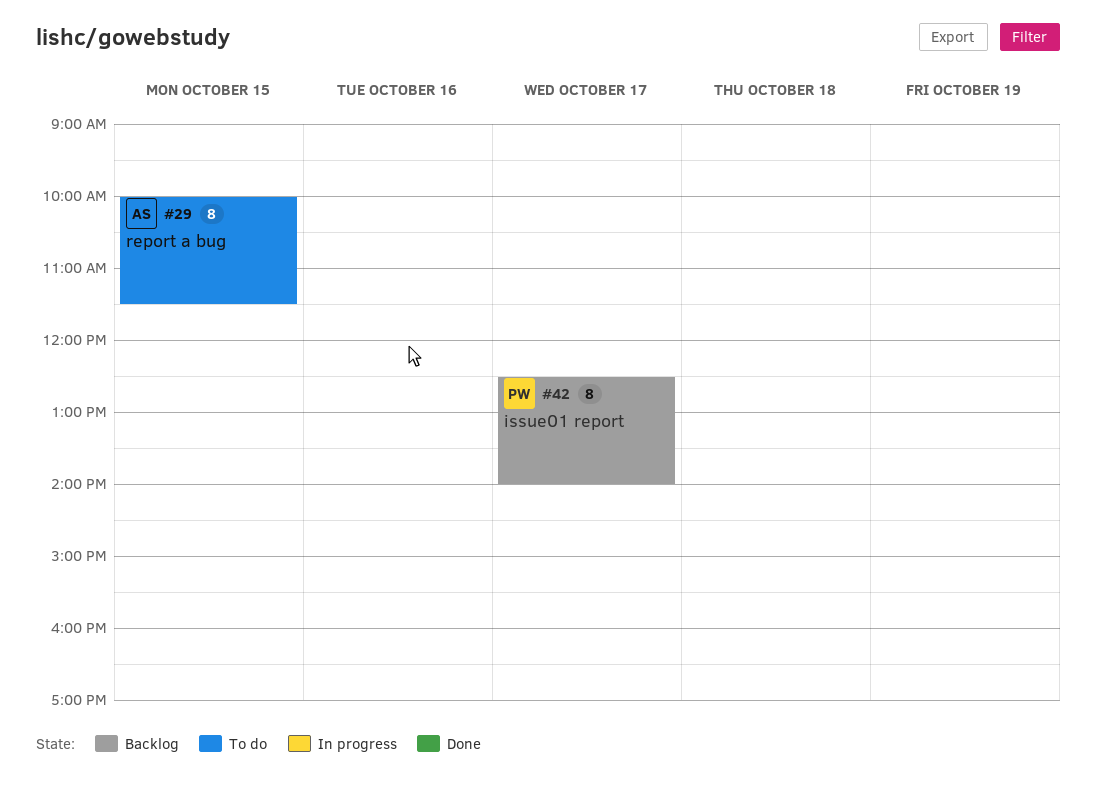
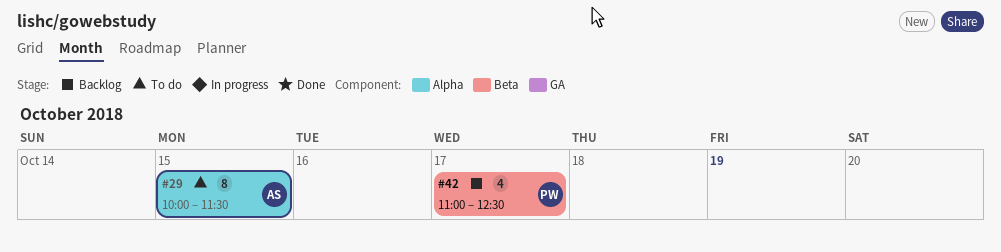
#42, estimate: 8 -> 4
#42, begins: 12:30 -> 11:00
#42, ends: 14:00 -> 12:30

